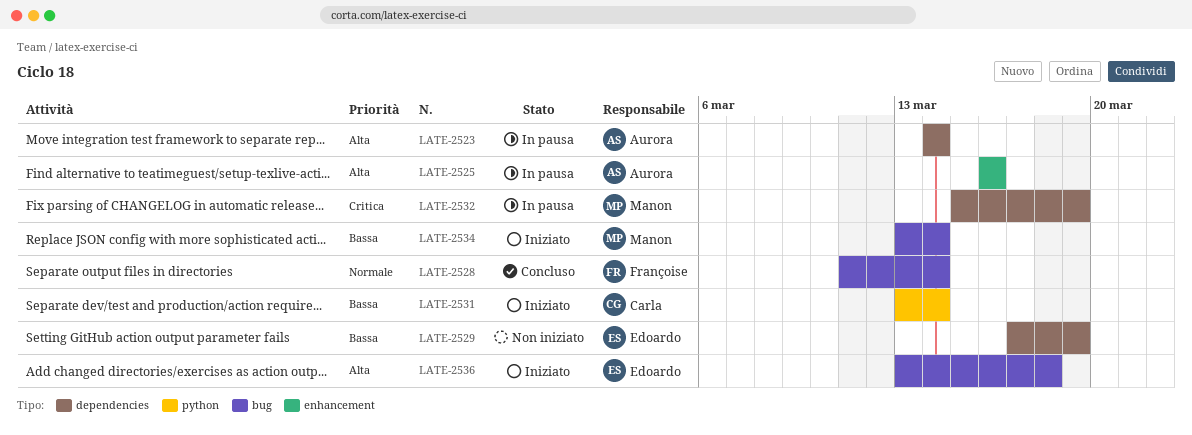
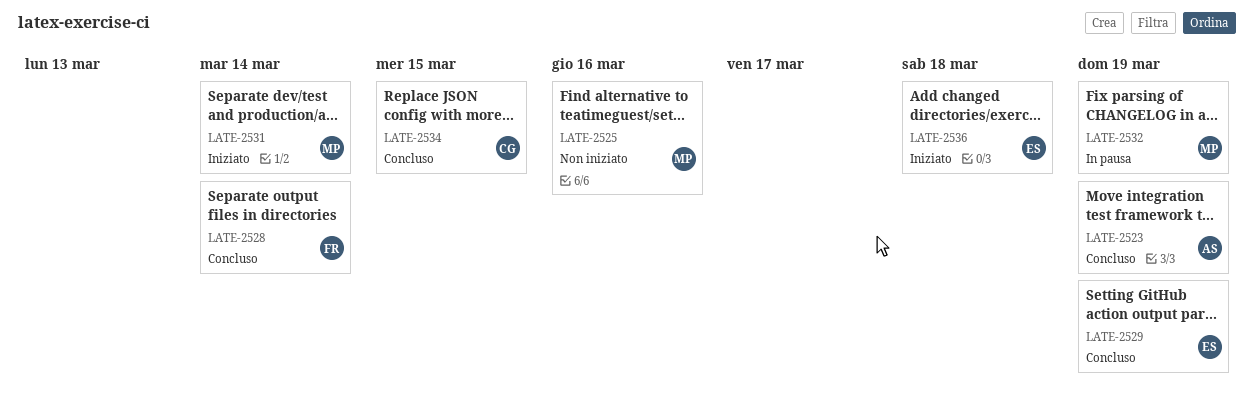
LATE-2523, status: In pausa -> Concluso
LATE-2523, due: Mar 14 -> Mar 19
LATE-2525, status: In pausa -> Non iniziato
LATE-2525, owner: Aurora -> Manon
LATE-2529, status: Non iniziato -> Concluso
LATE-2531, owner: Carla -> Manon
LATE-2534, status: Iniziato -> Concluso
LATE-2534, owner: Manon -> Carla
LATE-2534, due: Mar 14 -> Mar 15

